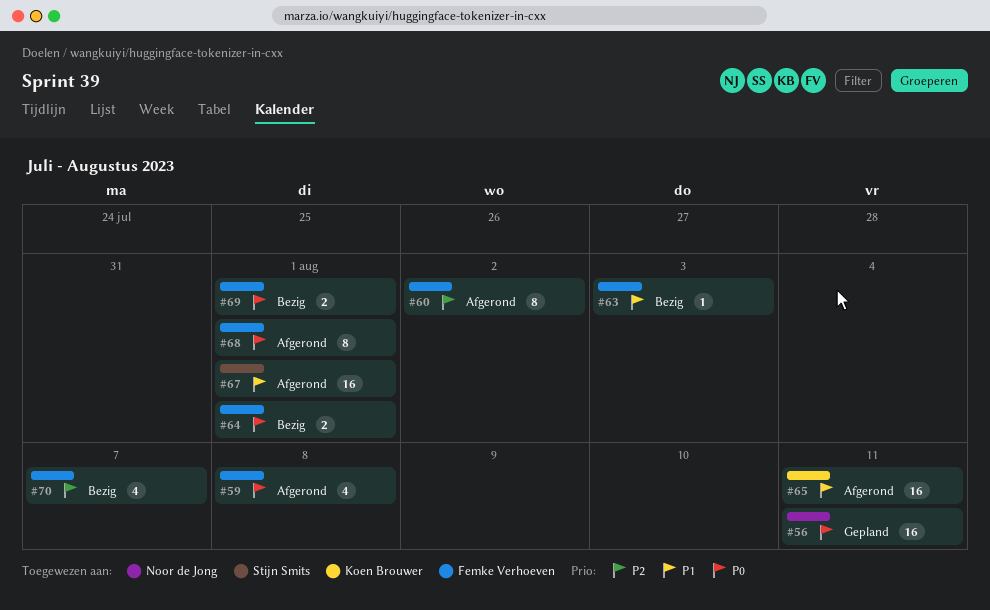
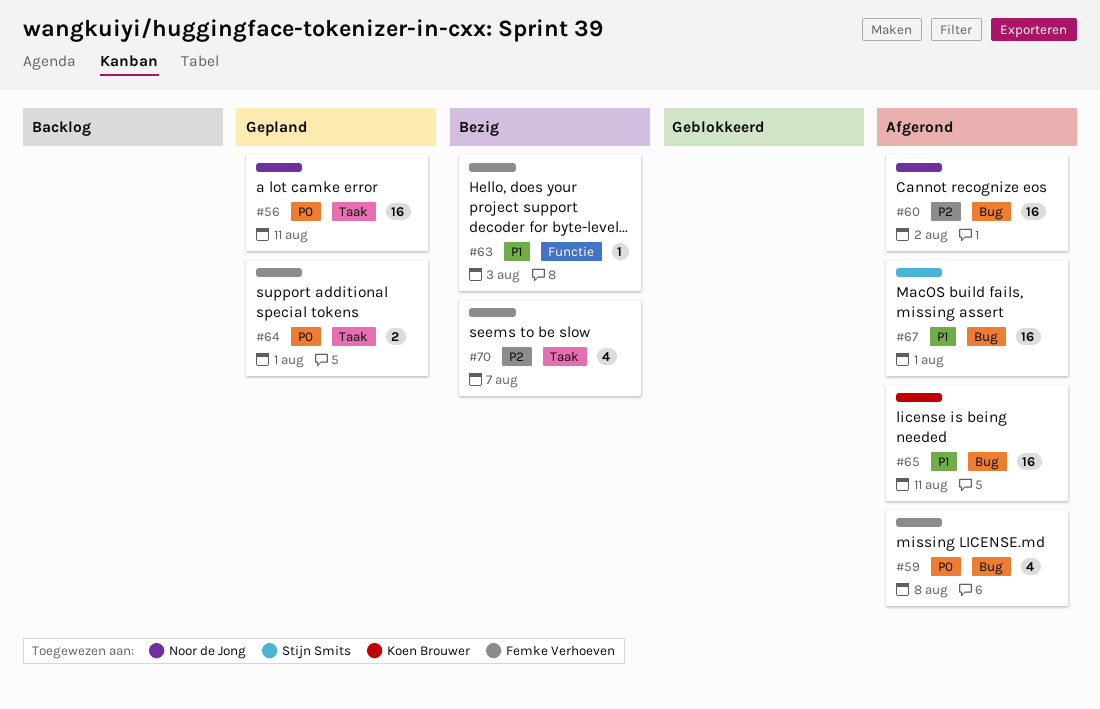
#60, owner: Femke Verhoeven -> Noor de Jong
#60, estimate: 8 -> 16
#64, status: Bezig -> Gepland
#68: present -> none
#69: present -> none

